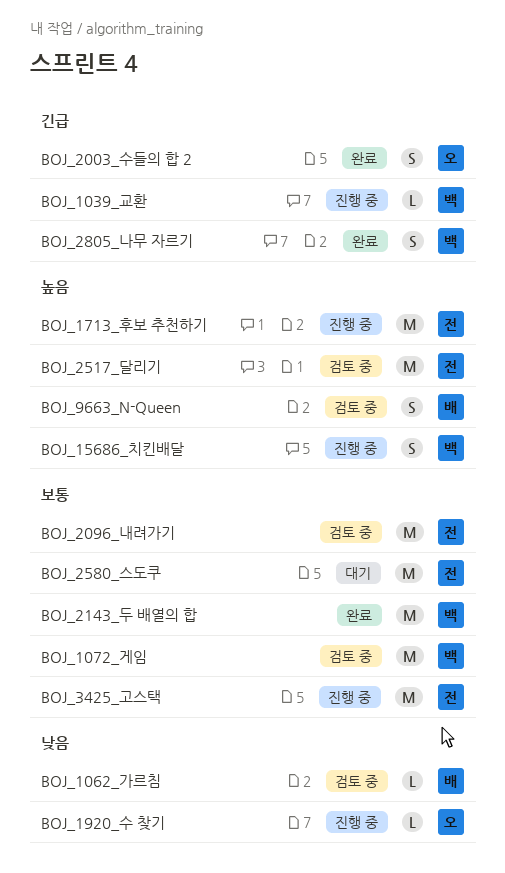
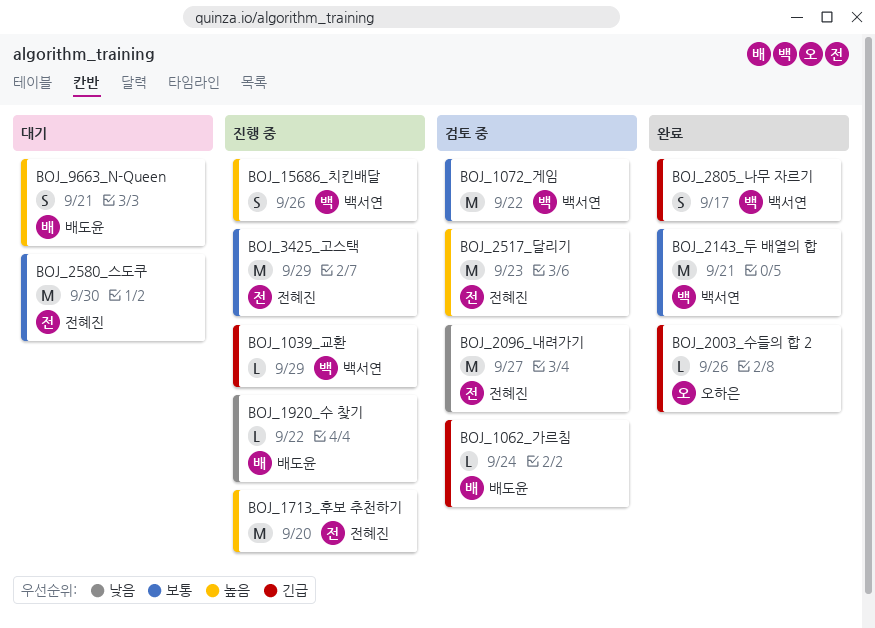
BOJ_1062_가르침, priority: 낮음 -> 긴급
BOJ_1920_수 찾기, owner: 오하은 -> 배도윤
BOJ_2003_수들의 합 2, estimate: S -> L
BOJ_2096_내려가기, priority: 보통 -> 낮음
BOJ_9663_N-Queen, status: 검토 중 -> 대기

